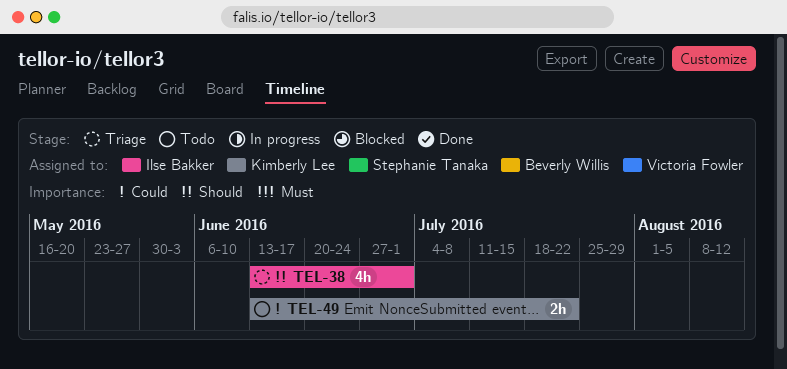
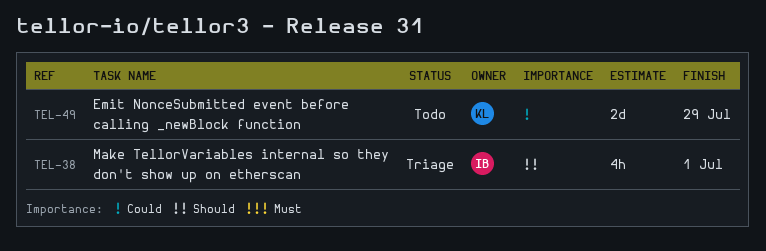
TEL-49, estimate: 2h -> 2d
TEL-49, due: Jul 22 -> Jul 29

